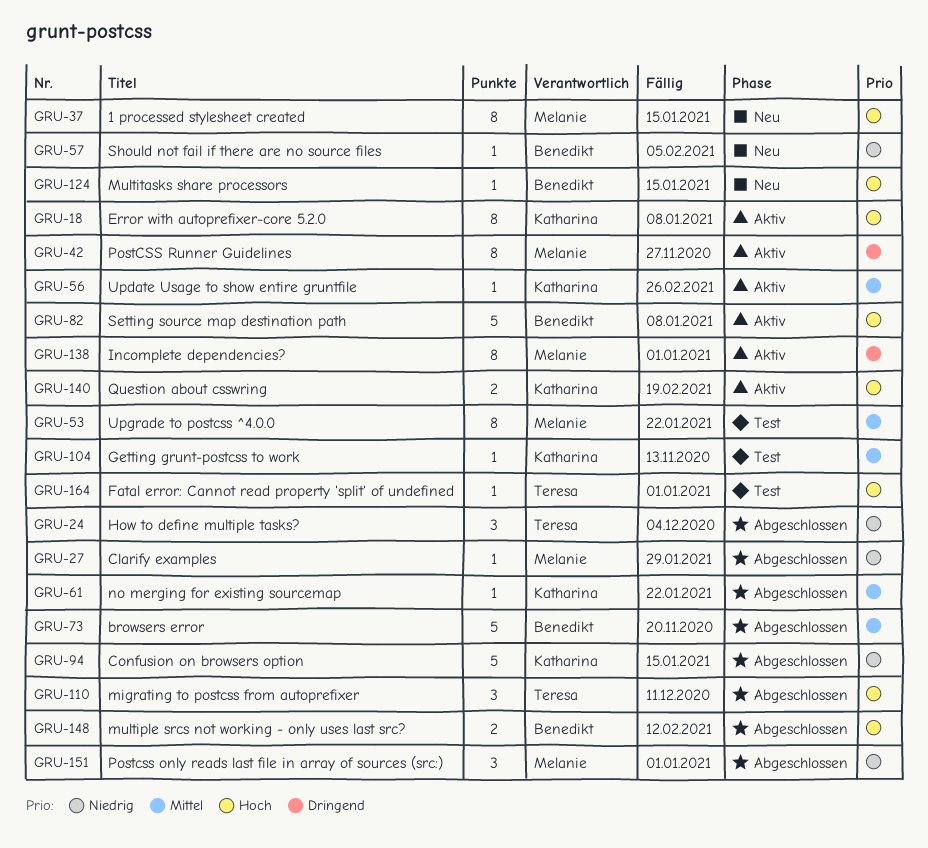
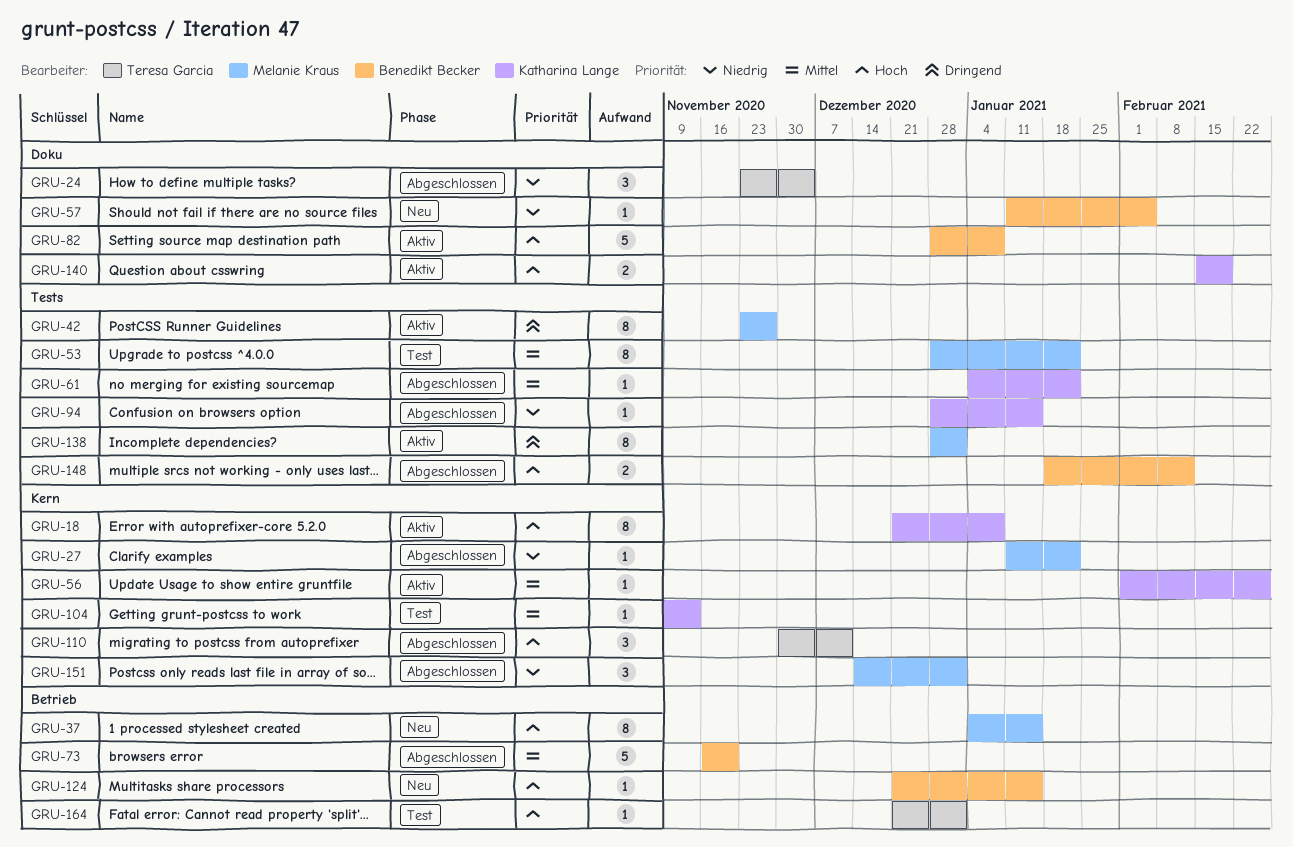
GRU-27, due: Jan 29 -> Jan 22
GRU-94, estimate: 5 -> 1

